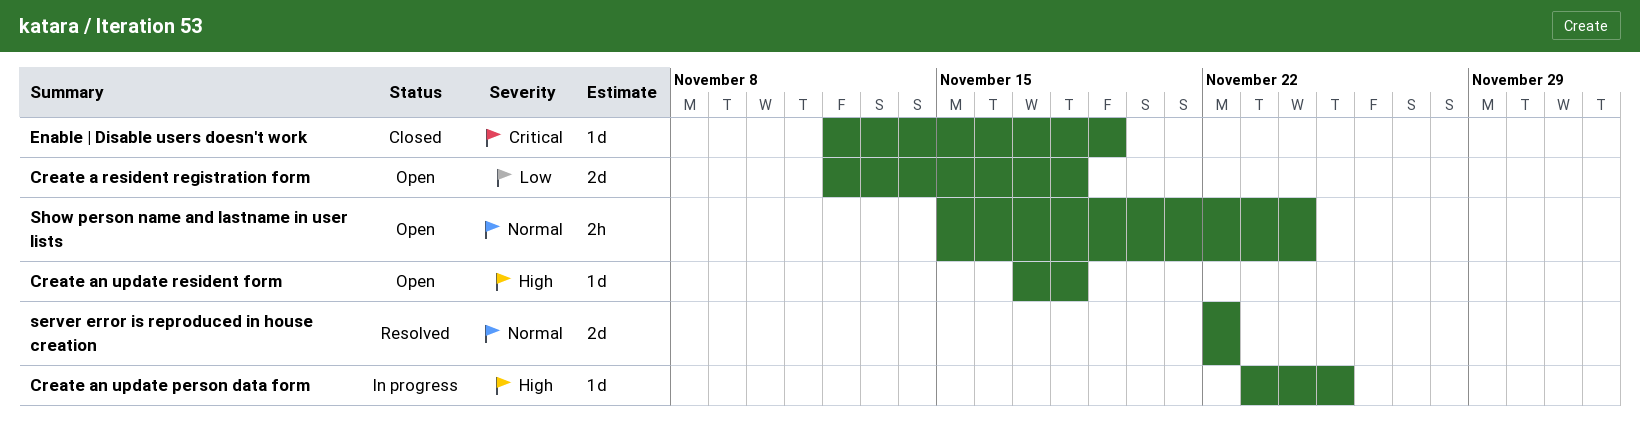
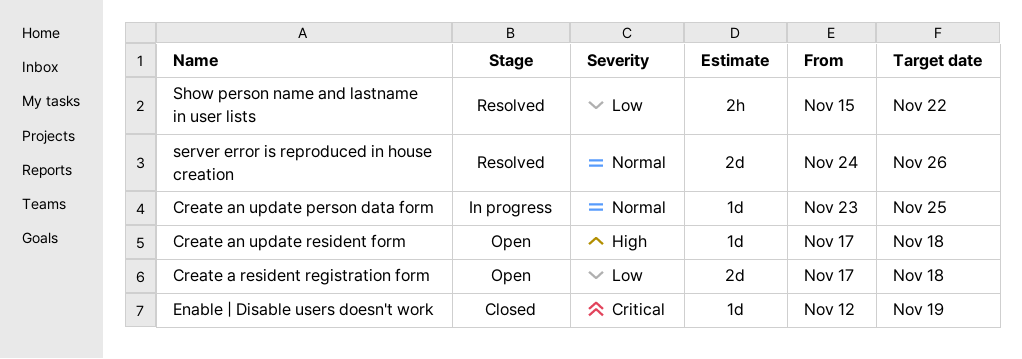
Create a resident registration form, start: Nov 12 -> Nov 17
Create an update person data form, priority: High -> Normal
server error is reproduced in house creation, start: Nov 22 -> Nov 24
server error is reproduced in house creation, due: Nov 22 -> Nov 26
Show person name and lastname in user lists, status: Open -> Resolved
Show person name and lastname in user lists, priority: Normal -> Low
Show person name and lastname in user lists, due: Nov 24 -> Nov 22

